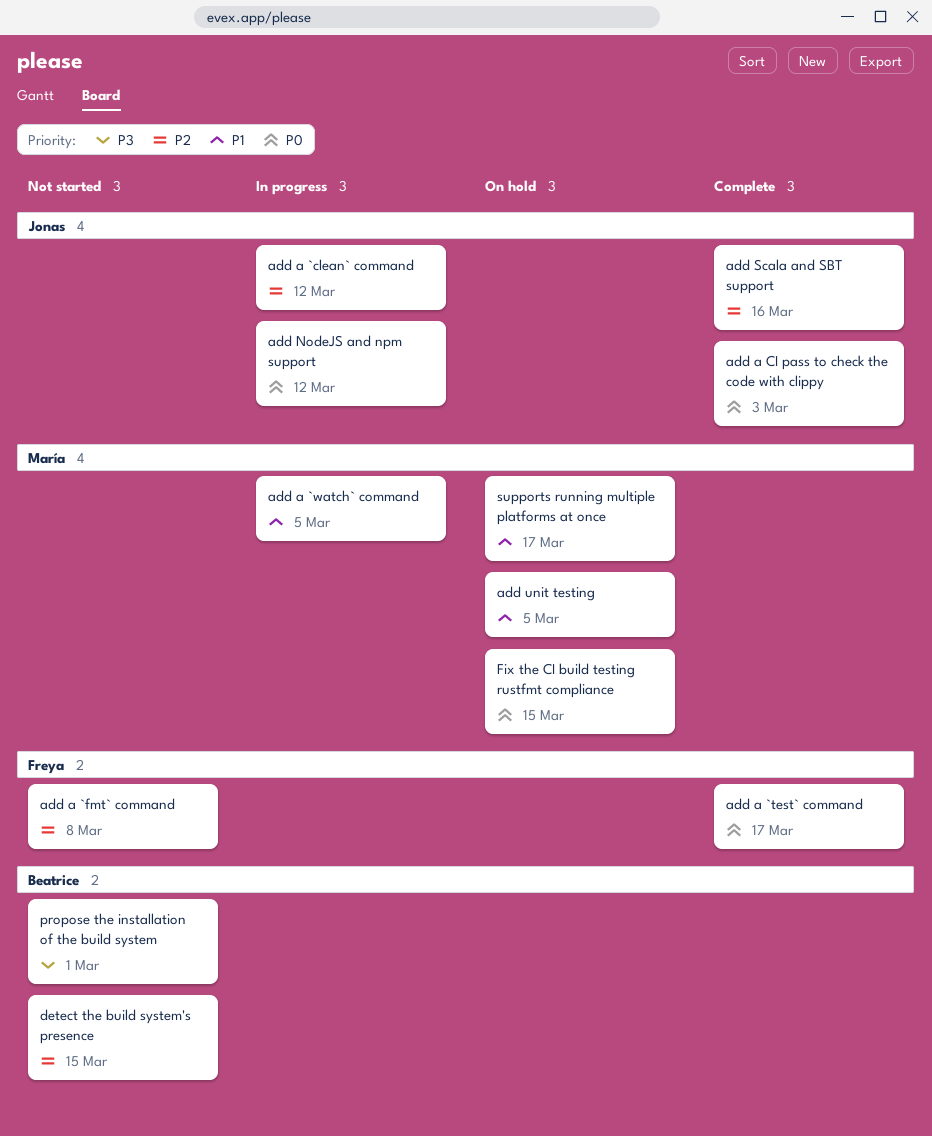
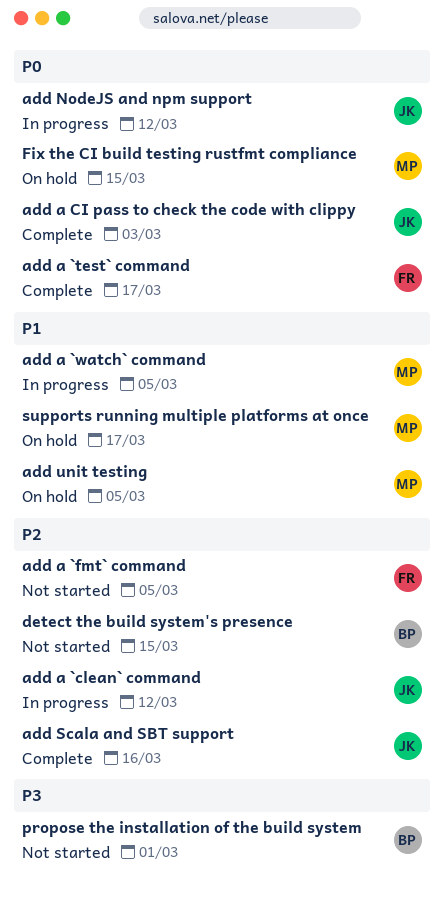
add a `fmt` command, due: Mar 8 -> Mar 5

